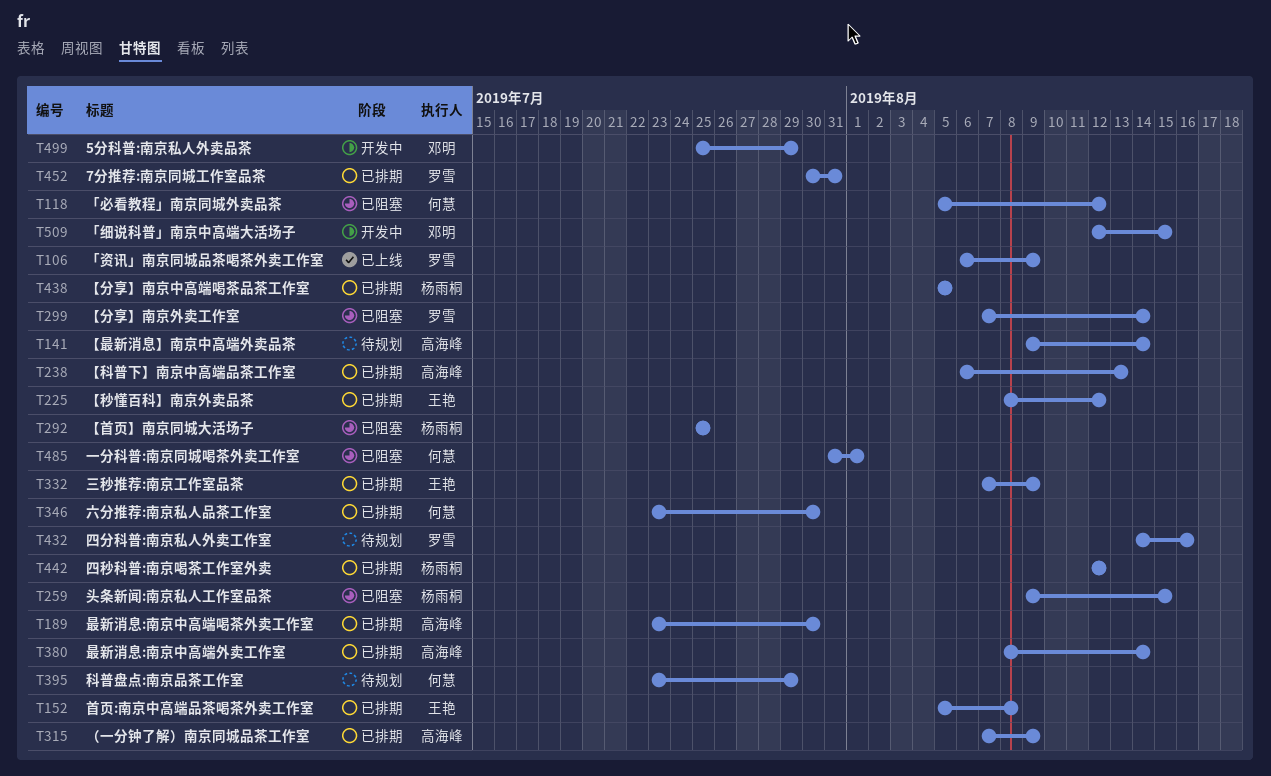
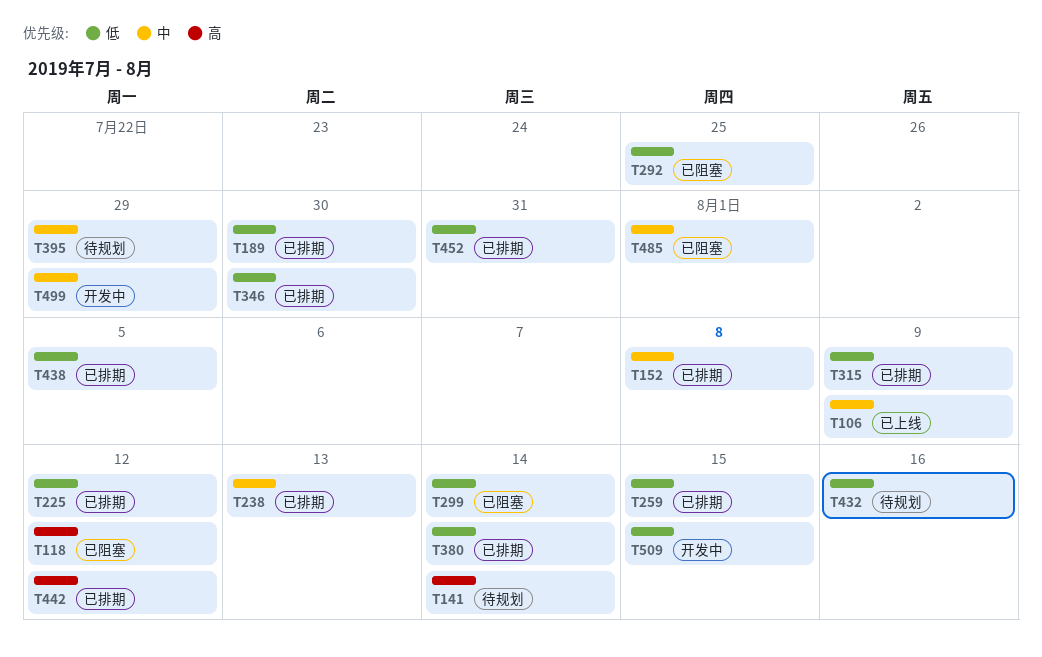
T259, status: 已阻塞 -> 已排期
T332: present -> none

